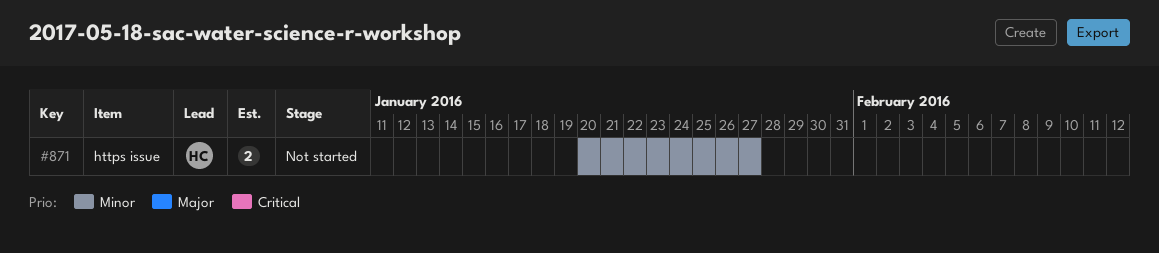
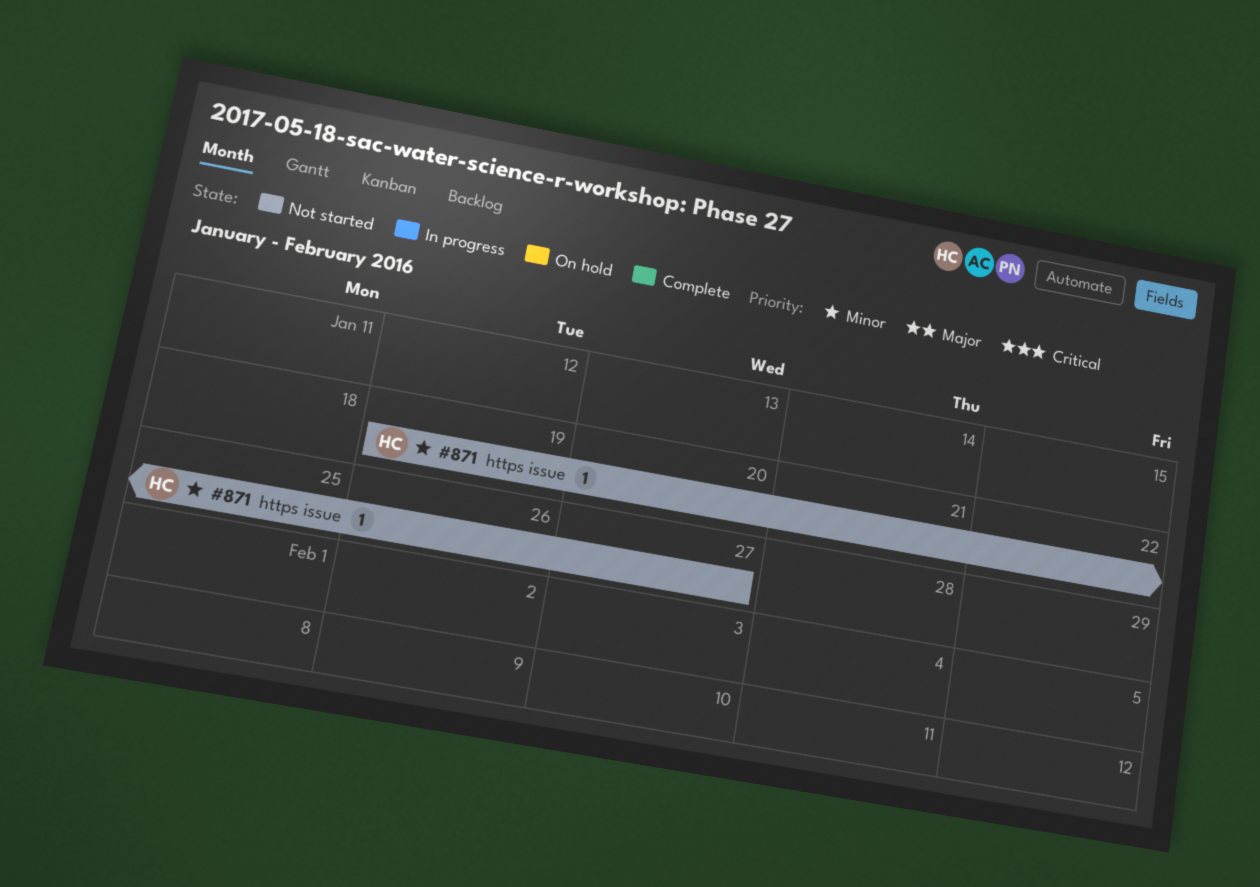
#871, estimate: 2 -> 1
#871, start: Jan 20 -> Jan 19

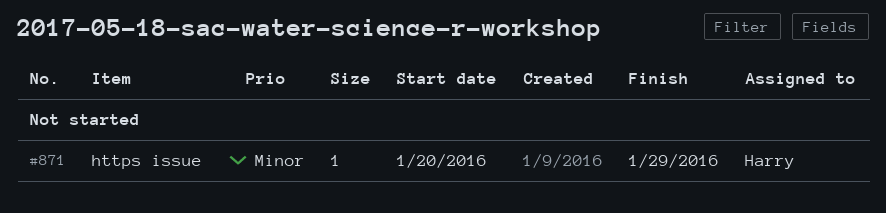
#871, start: Jan 19 -> Jan 20
#871, due: Jan 27 -> Jan 29

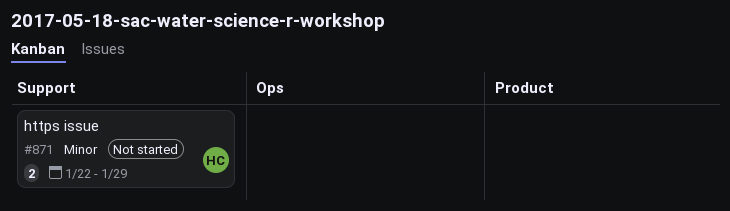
#871, estimate: 1 -> 2
#871, start: Jan 20 -> Jan 22

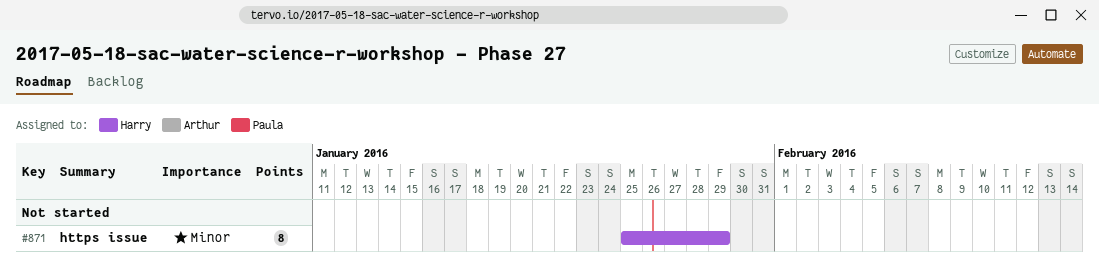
#871, estimate: 2 -> 8
#871, start: Jan 22 -> Jan 25

